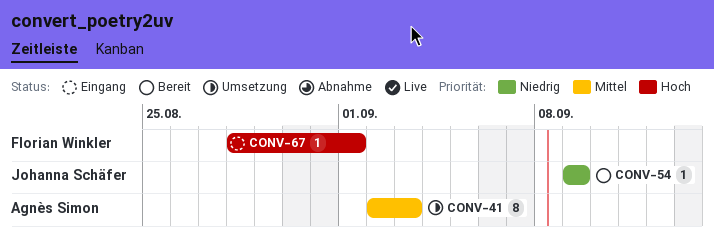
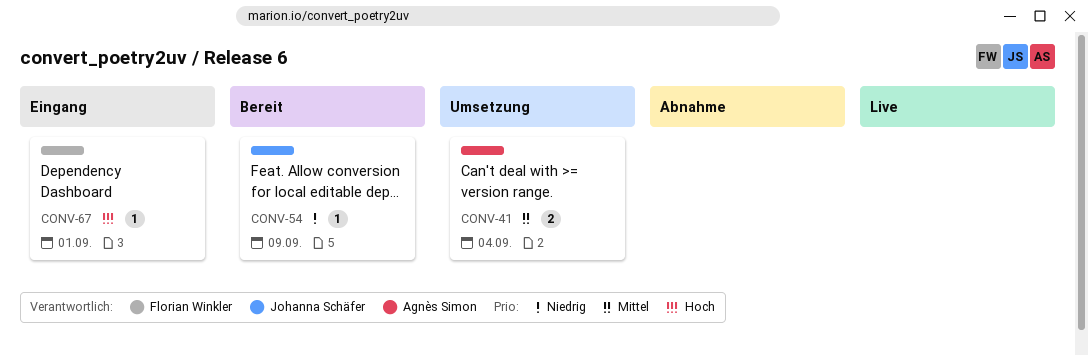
CONV-41, estimate: 8 -> 2
CONV-41, due: Sep 3 -> Sep 4

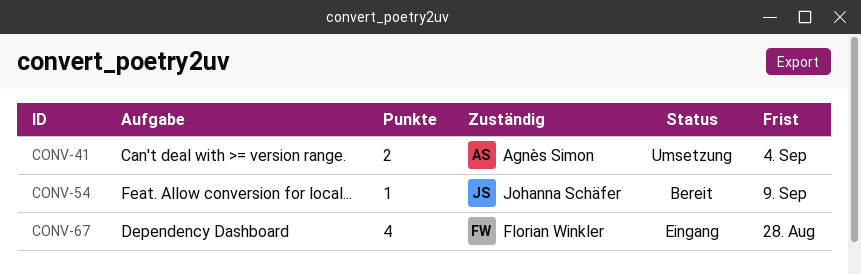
CONV-67, estimate: 1 -> 4
CONV-67, due: Sep 1 -> Aug 28

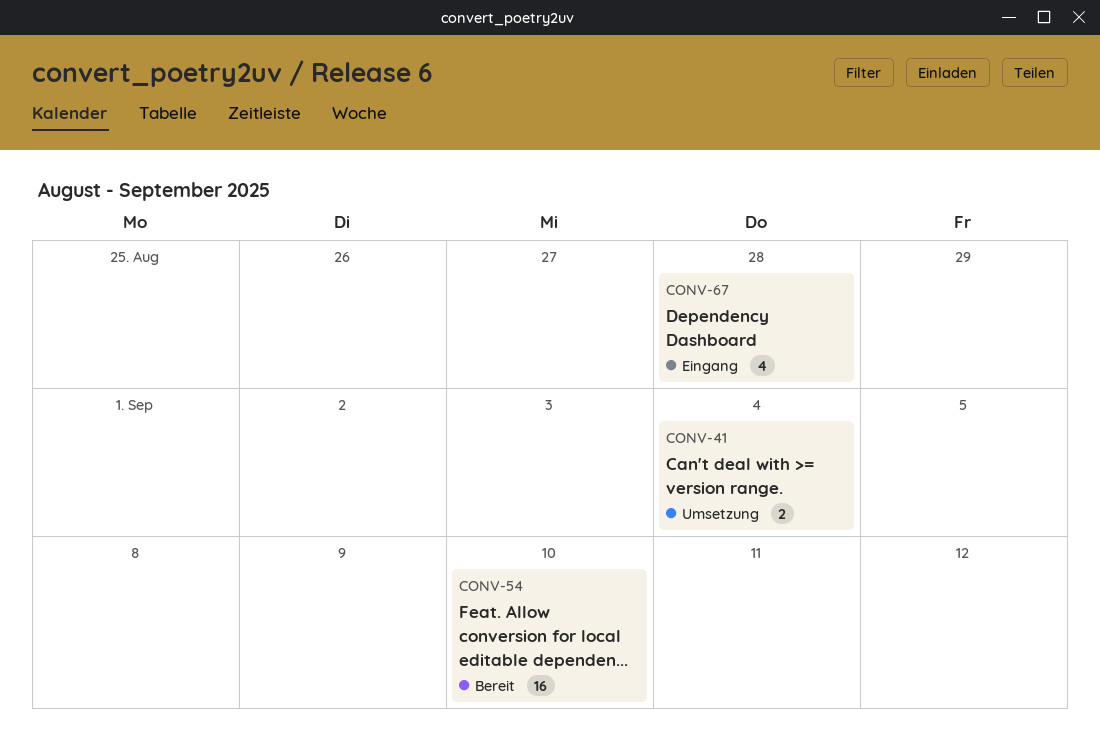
CONV-54, estimate: 1 -> 16
CONV-54, due: Sep 9 -> Sep 10

